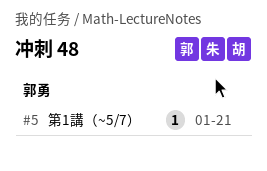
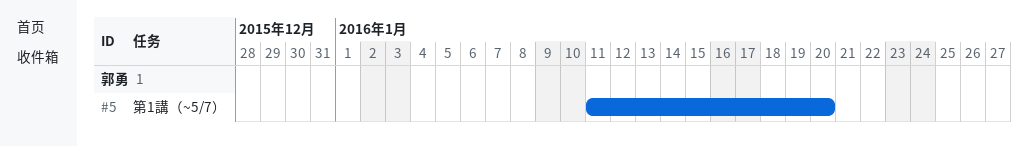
#5, due: Jan 21 -> Jan 20

